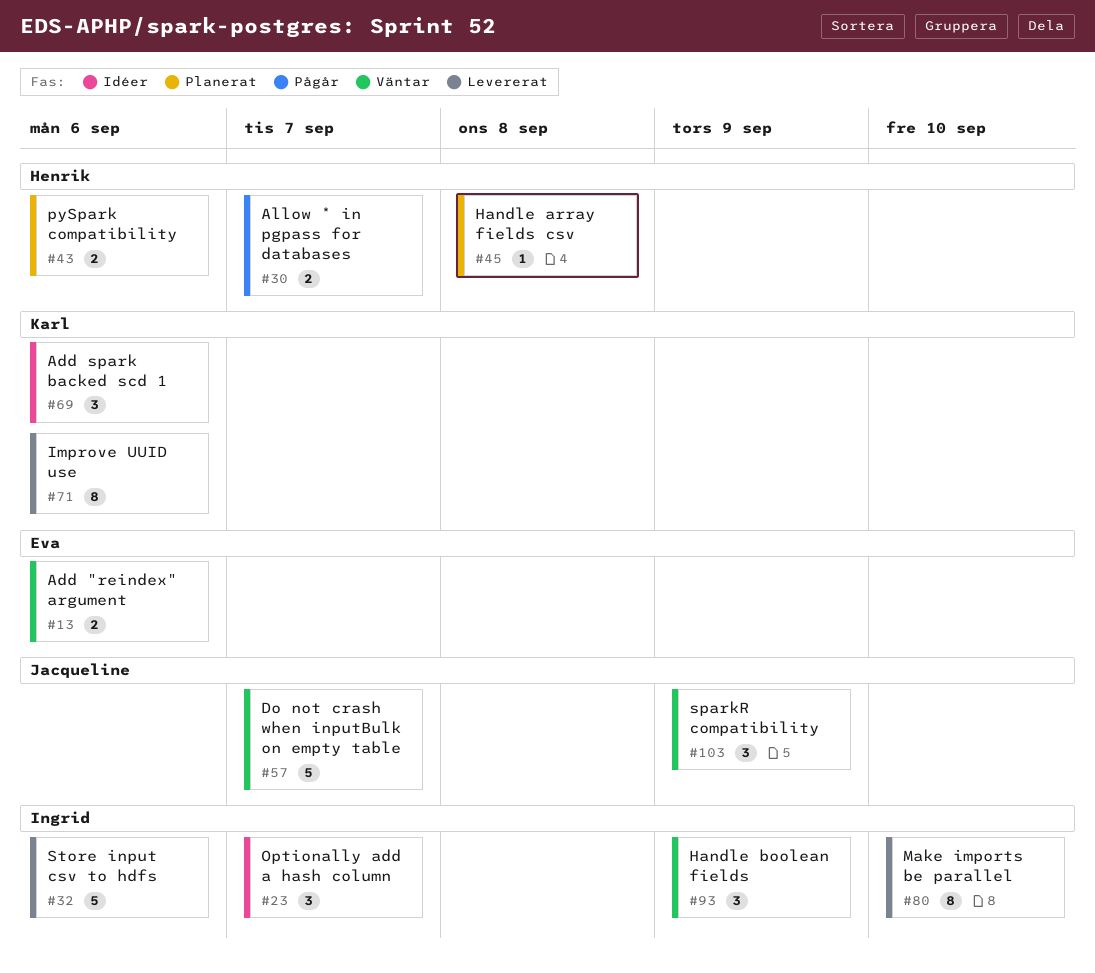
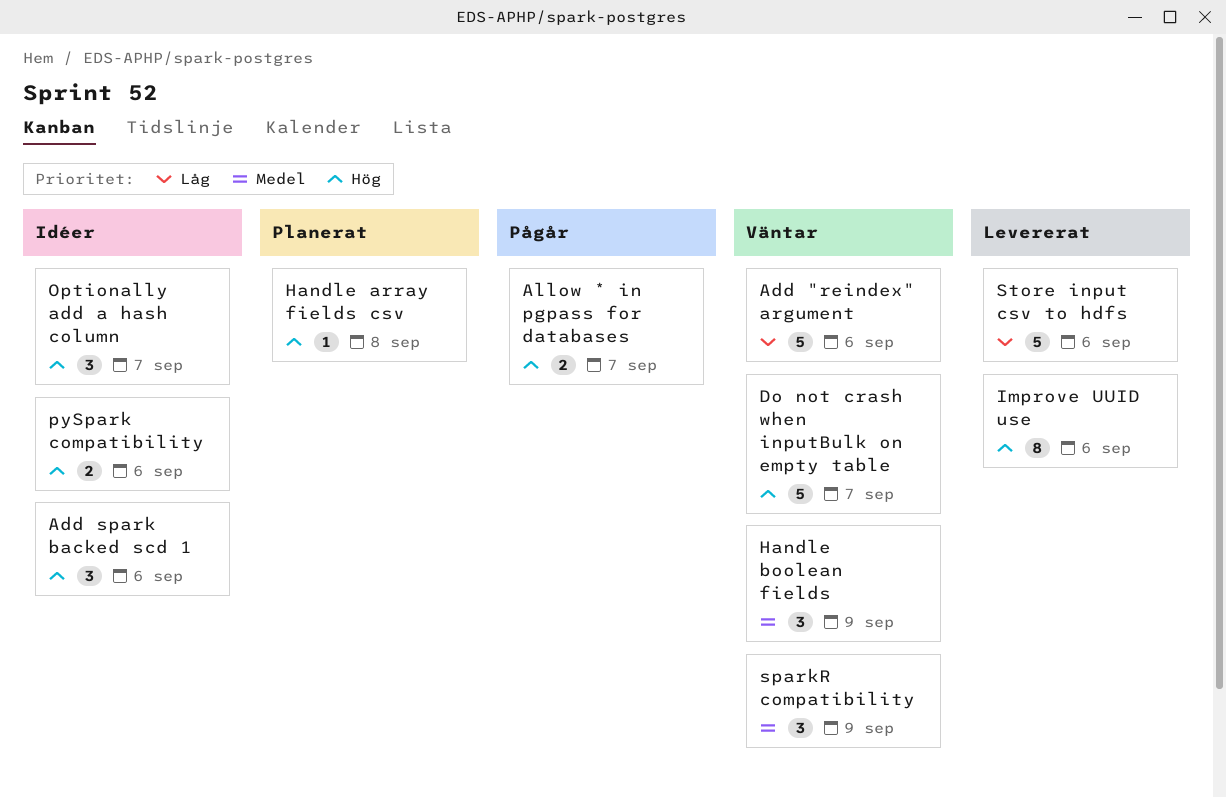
Add "reindex" argument, estimate: 2 -> 5
Make imports be parallel: present -> none
pySpark compatibility, status: Planerat -> Idéer

